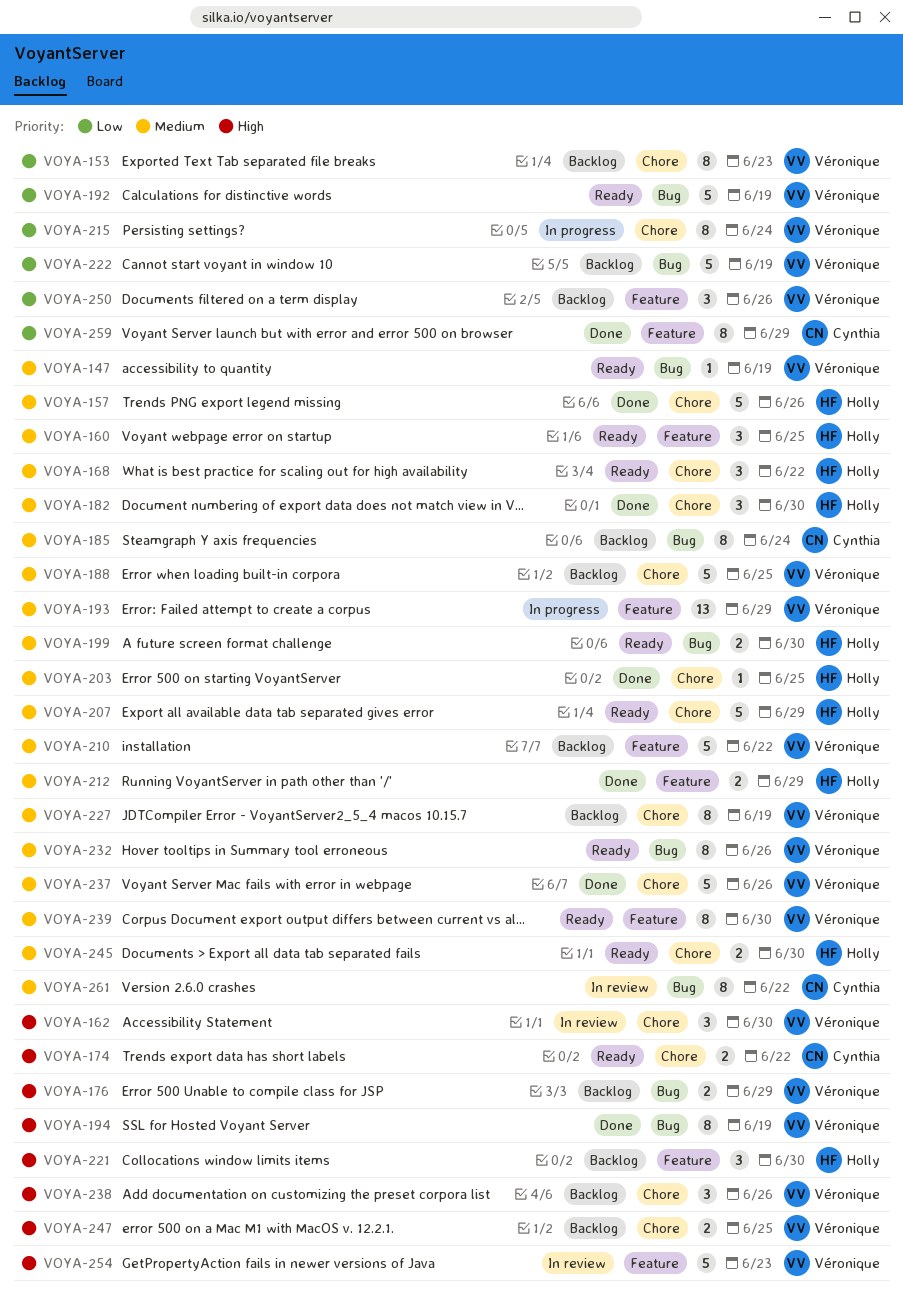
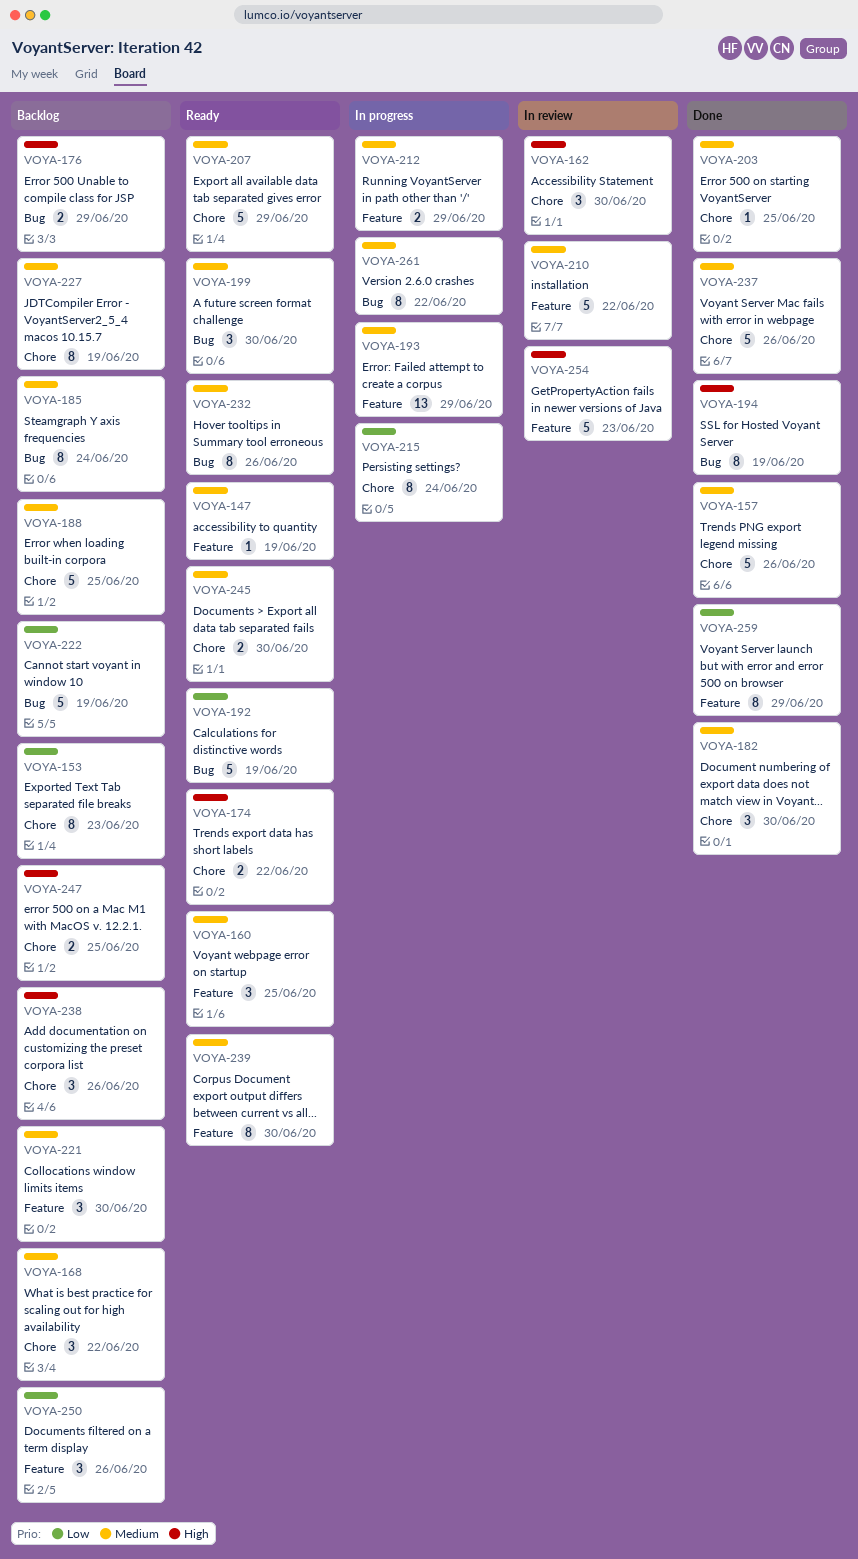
VOYA-147, label: Bug -> Feature
VOYA-168, status: Ready -> Backlog
VOYA-199, estimate: 2 -> 3
VOYA-210, status: Backlog -> In review
VOYA-212, status: Done -> In progress
VOYA-221, priority: High -> Medium
VOYA-261, status: In review -> In progress

